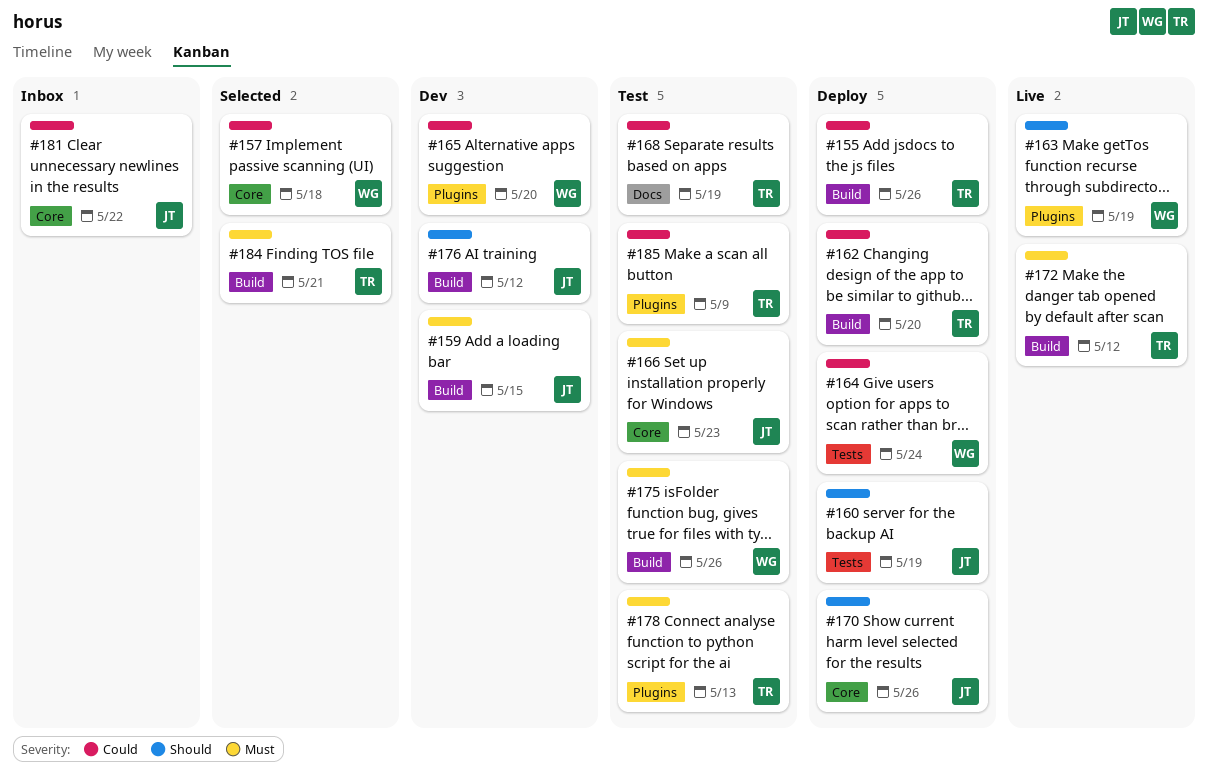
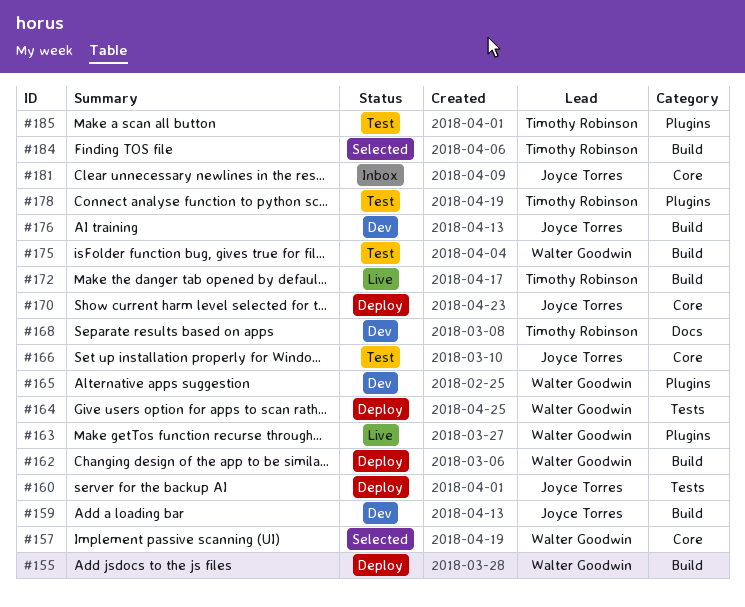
#155, owner: Timothy Robinson -> Walter Goodwin
#162, owner: Timothy Robinson -> Walter Goodwin
#168, status: Test -> Dev

